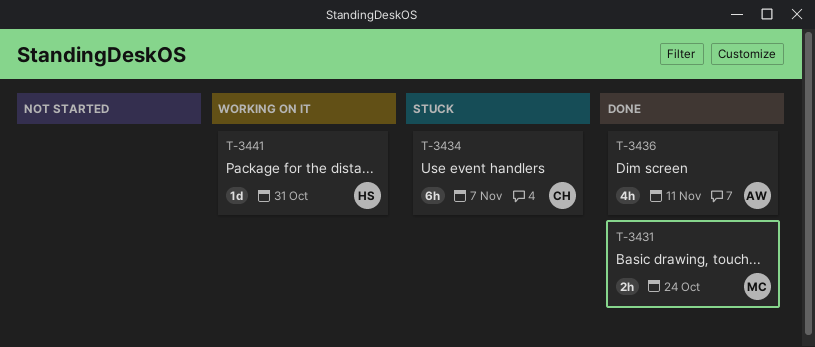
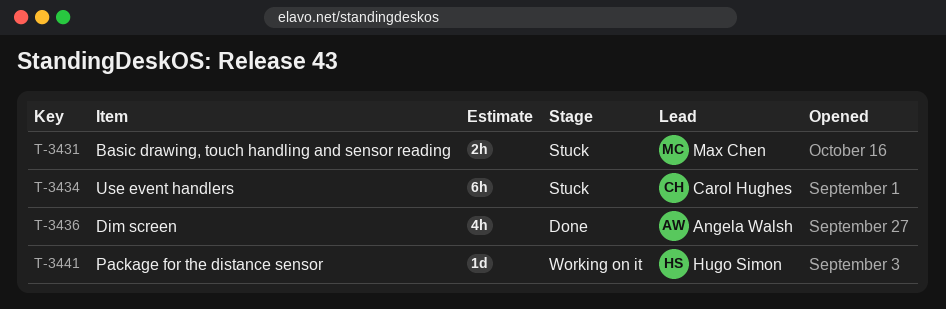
T-3431, status: Done -> Stuck

